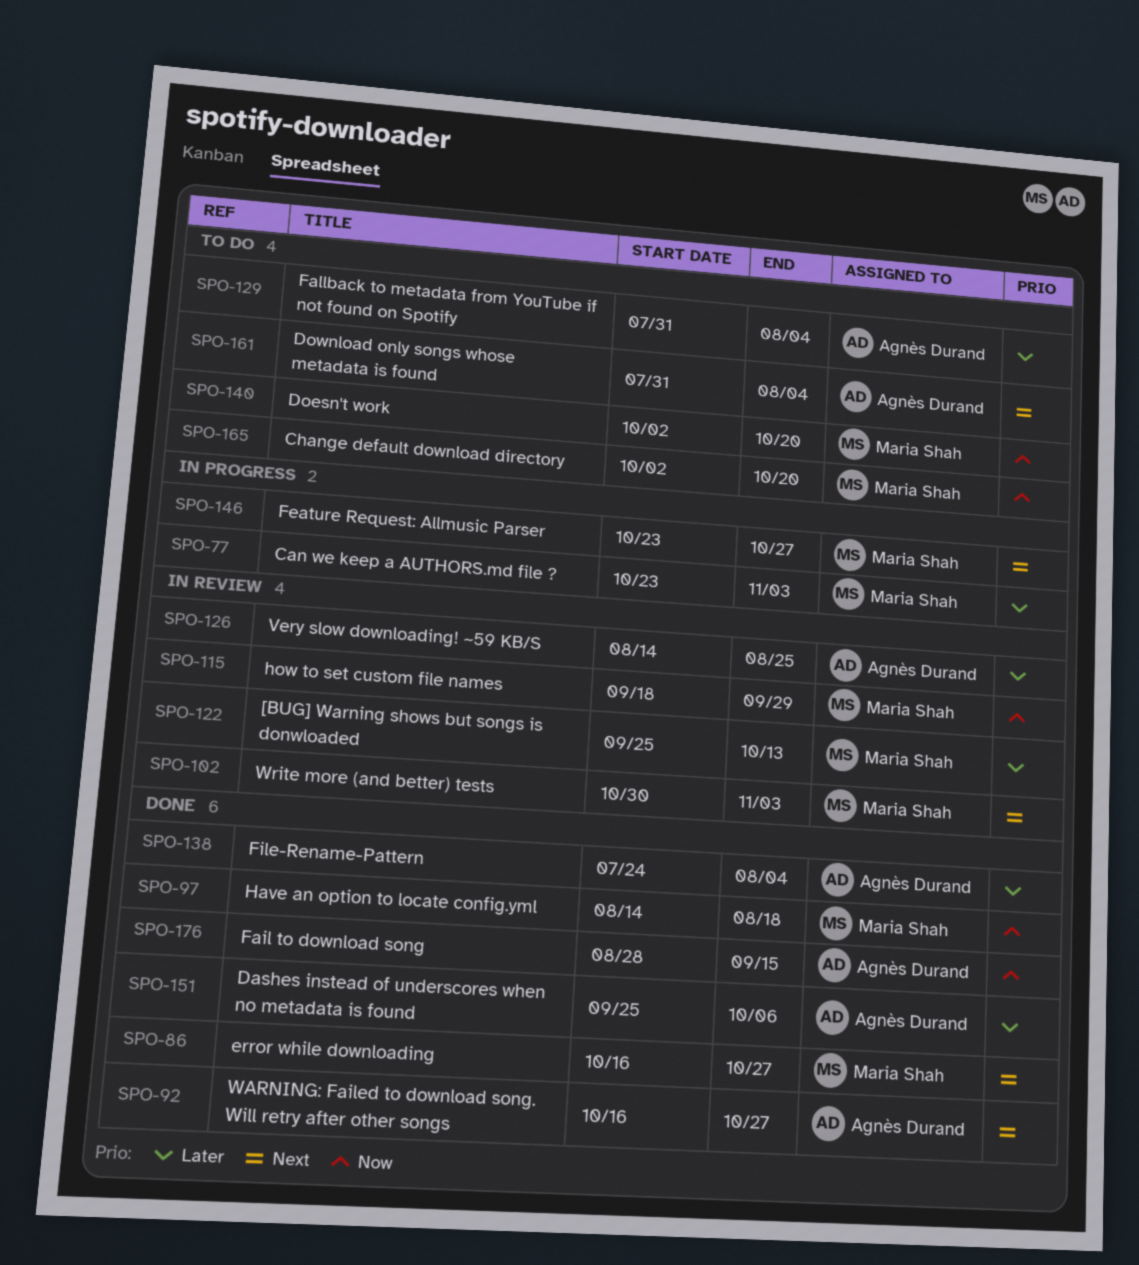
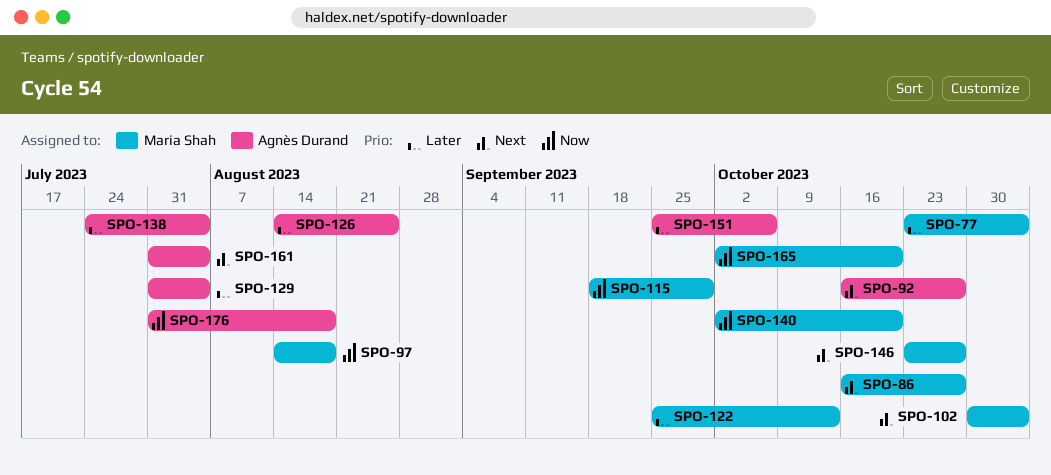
SPO-176, start: Aug 28 -> Jul 31
SPO-176, due: Sep 15 -> Aug 18

